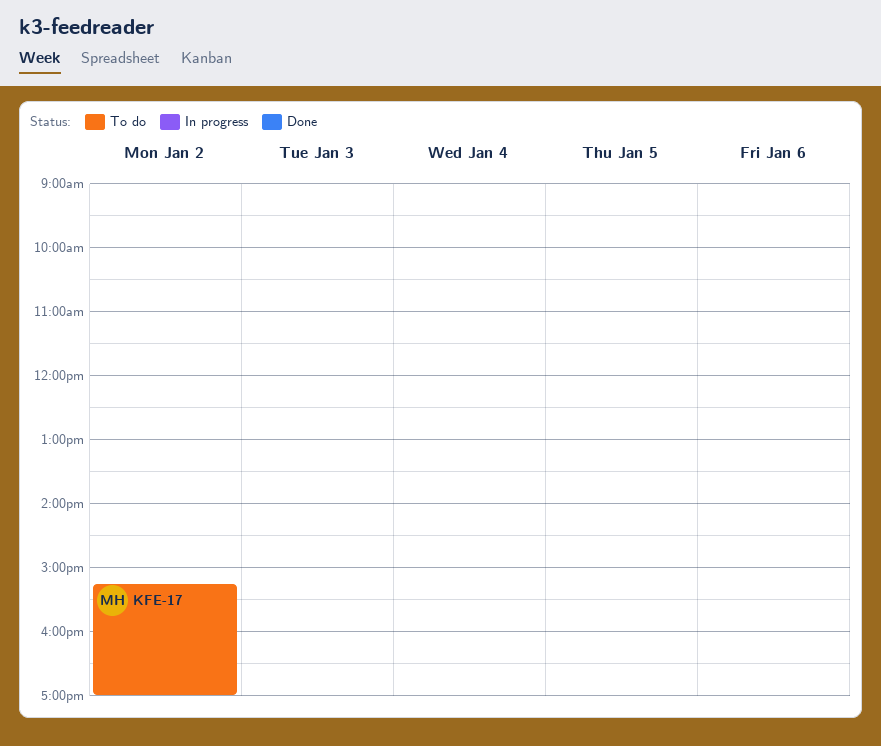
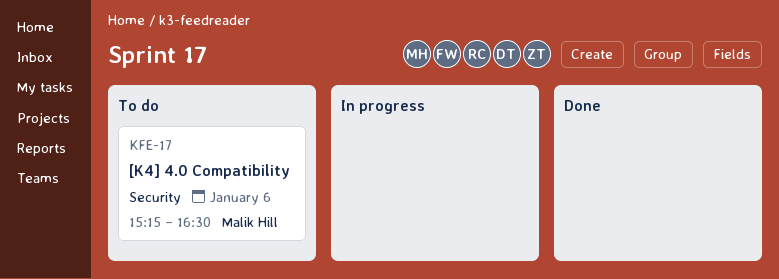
KFE-17, day: Jan 2 -> Jan 6
KFE-17, ends: 17:00 -> 16:30

